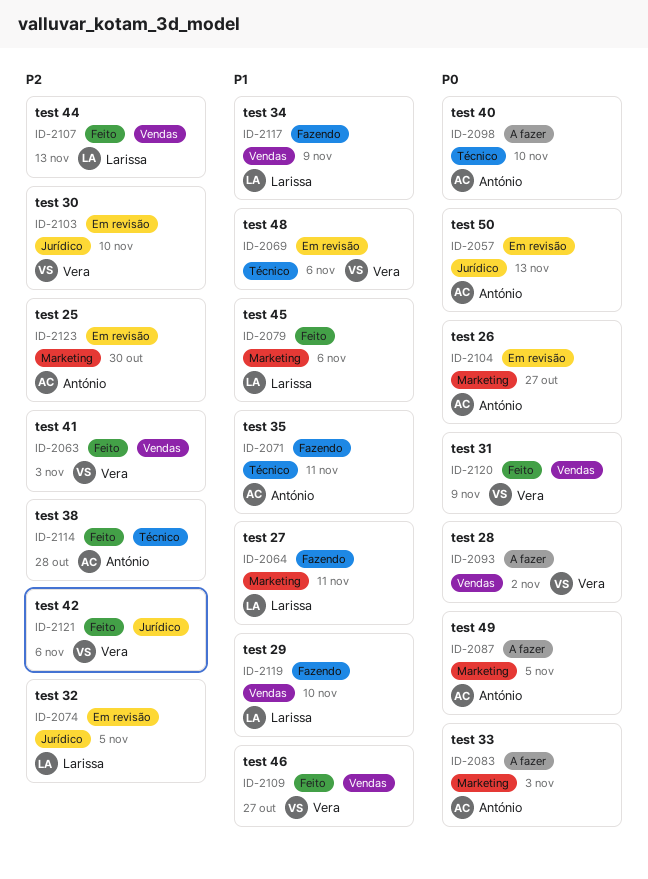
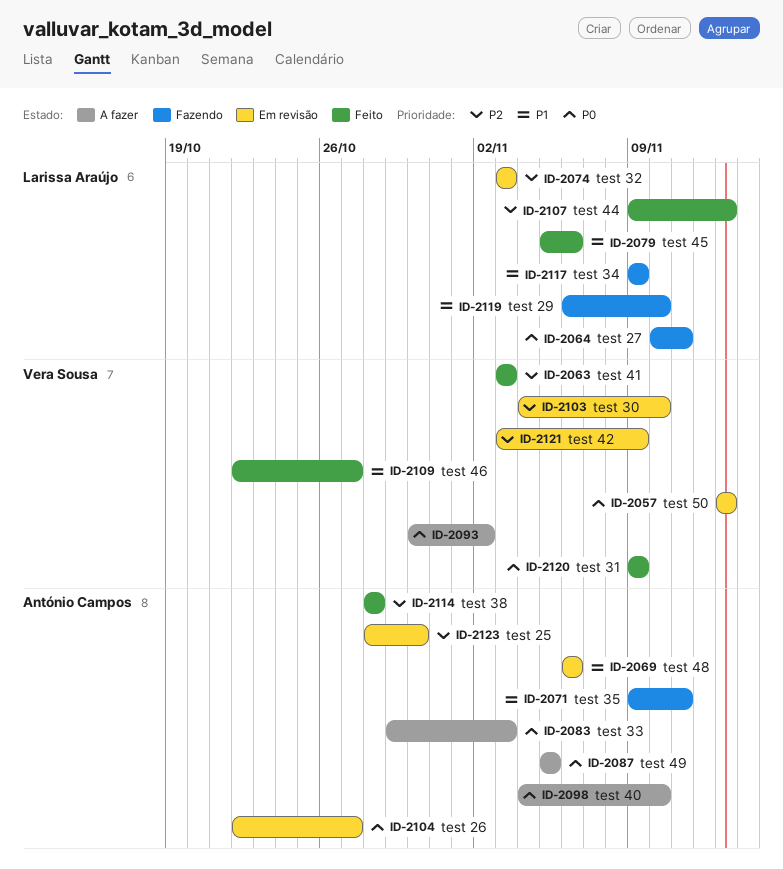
ID-2057, owner: António Campos -> Vera Sousa
ID-2064, priority: P1 -> P0
ID-2069, owner: Vera Sousa -> António Campos
ID-2074, due: Nov 5 -> Nov 3
ID-2121, status: Feito -> Em revisão
ID-2121, due: Nov 6 -> Nov 9

